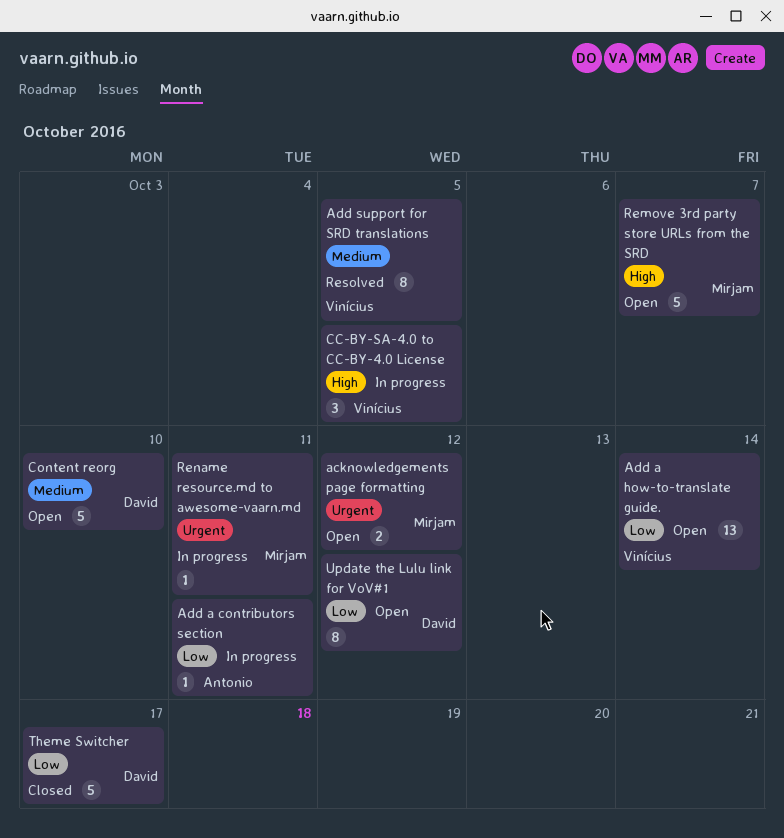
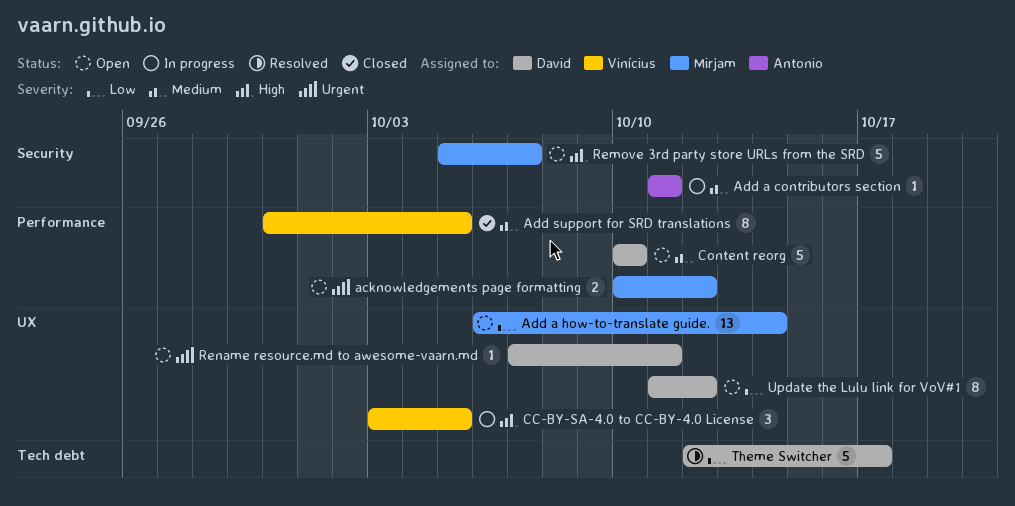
Add a contributors section, priority: Low -> Medium
Add a how-to-translate guide., owner: Vinícius -> Mirjam
Add support for SRD translations, status: Resolved -> Closed
Rename resource.md to awesome-vaarn.md, status: In progress -> Open
Rename resource.md to awesome-vaarn.md, owner: Mirjam -> David
Theme Switcher, status: Closed -> Resolved

